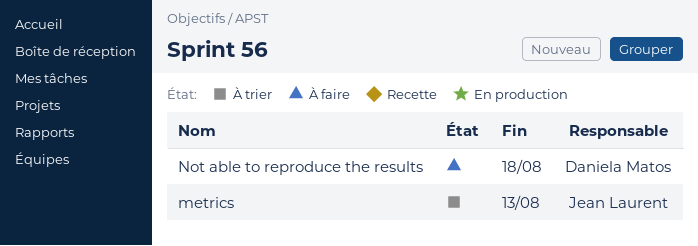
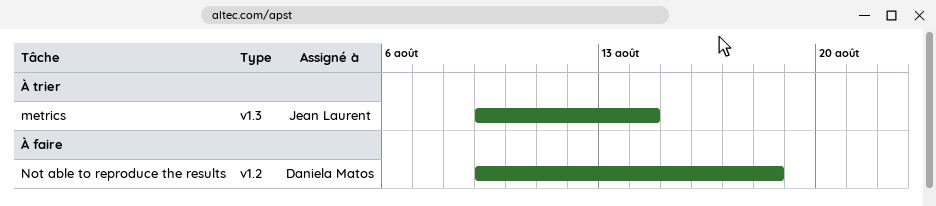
metrics, due: Aug 13 -> Aug 14

